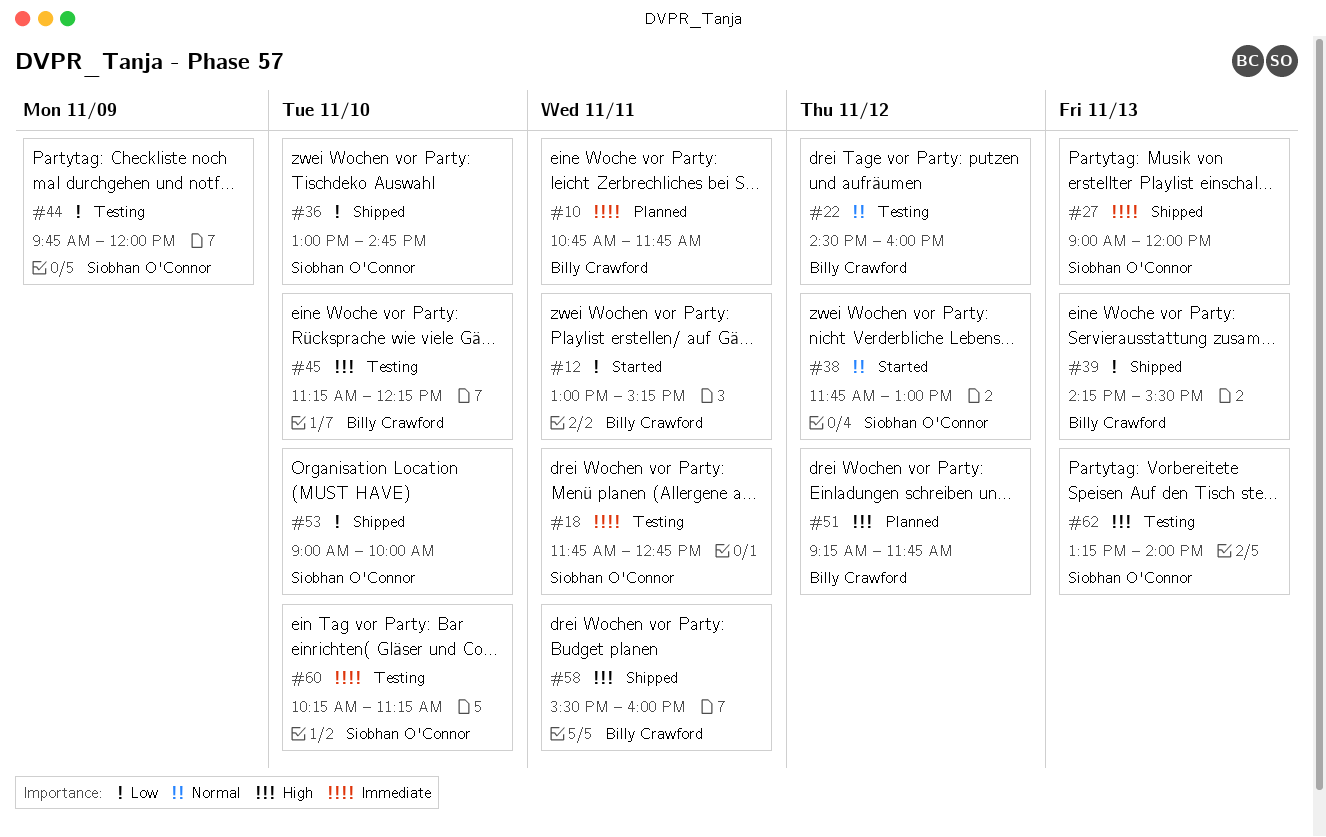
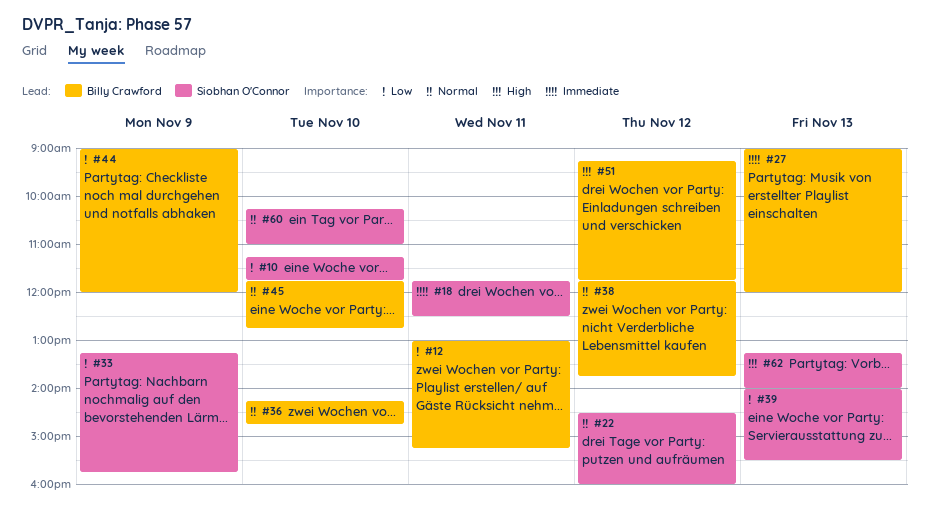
#10, owner: Billy Crawford -> Siobhan O'Connor
#10, priority: Immediate -> Low
#10, day: Nov 11 -> Nov 10
#10, begins: 10:45 -> 11:15
#18, ends: 12:45 -> 12:30
#22, owner: Billy Crawford -> Siobhan O'Connor
#27, owner: Siobhan O'Connor -> Billy Crawford
#33: none -> present
#36, owner: Siobhan O'Connor -> Billy Crawford
#36, priority: Low -> Normal
#36, begins: 13:00 -> 14:15
#38, owner: Siobhan O'Connor -> Billy Crawford
#38, ends: 13:00 -> 13:45
#39, owner: Billy Crawford -> Siobhan O'Connor
#39, begins: 14:15 -> 14:00
#44, owner: Siobhan O'Connor -> Billy Crawford
#44, begins: 09:45 -> 09:00
#45, priority: High -> Normal
#45, begins: 11:15 -> 11:45
#45, ends: 12:15 -> 12:45
#53: present -> none
#58: present -> none
#60, priority: Immediate -> Normal
#60, ends: 11:15 -> 11:00

